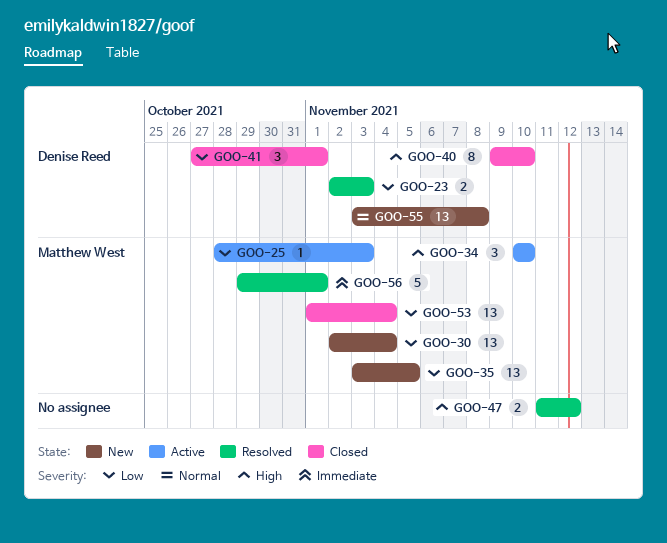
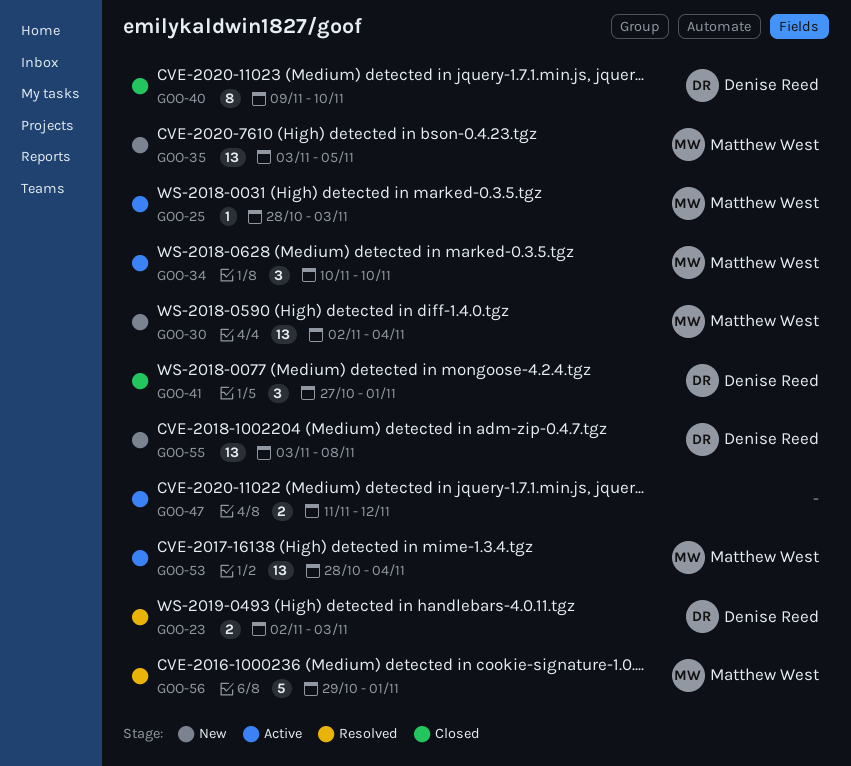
GOO-47, status: Resolved -> Active
GOO-53, status: Closed -> Active
GOO-53, start: Nov 1 -> Oct 28

